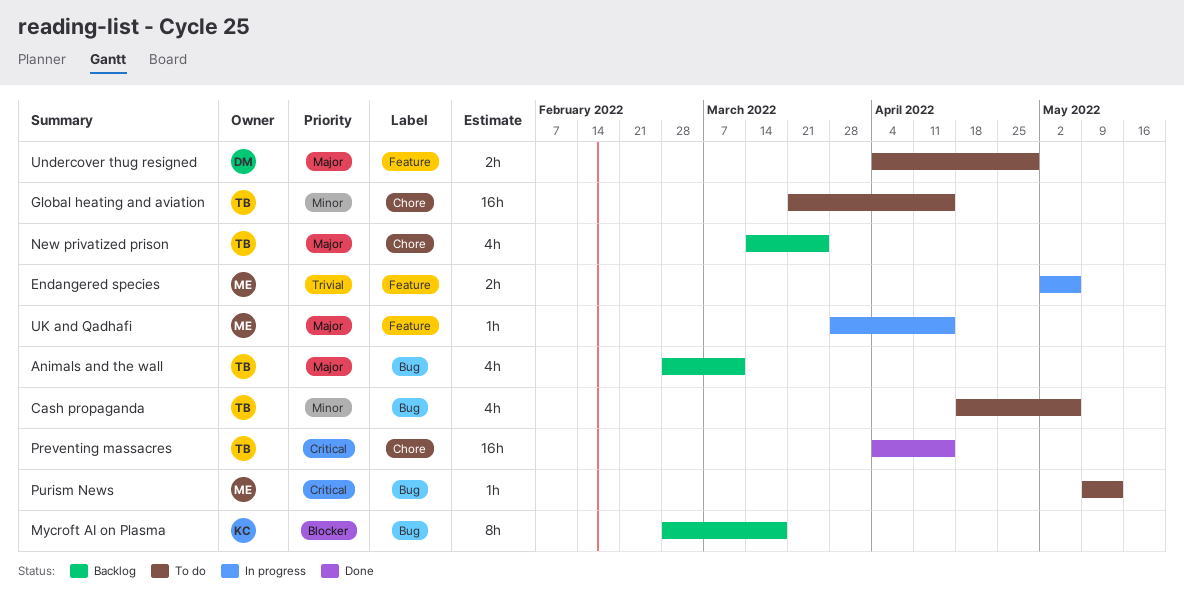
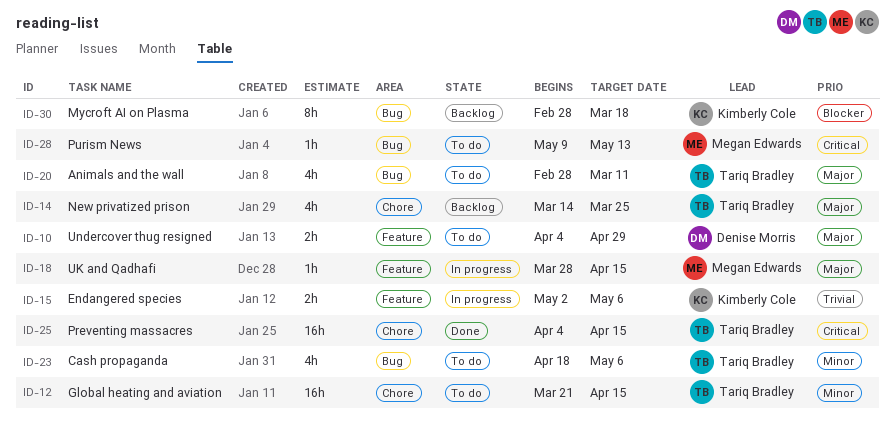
Animals and the wall, status: Backlog -> To do
Endangered species, owner: Megan Edwards -> Kimberly Cole

